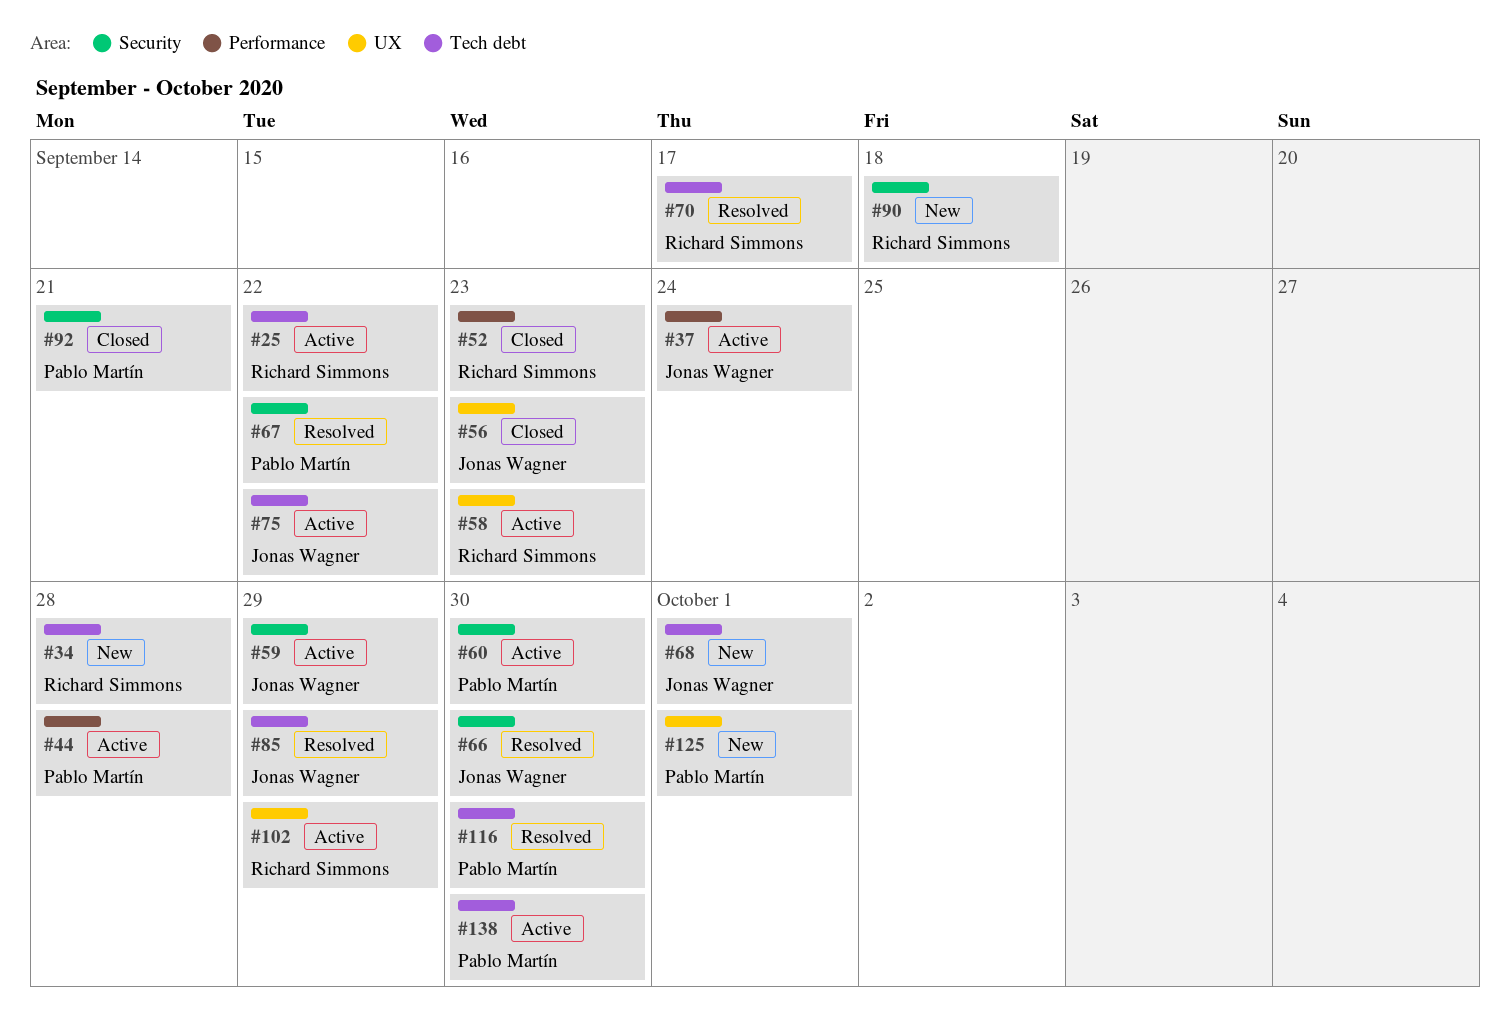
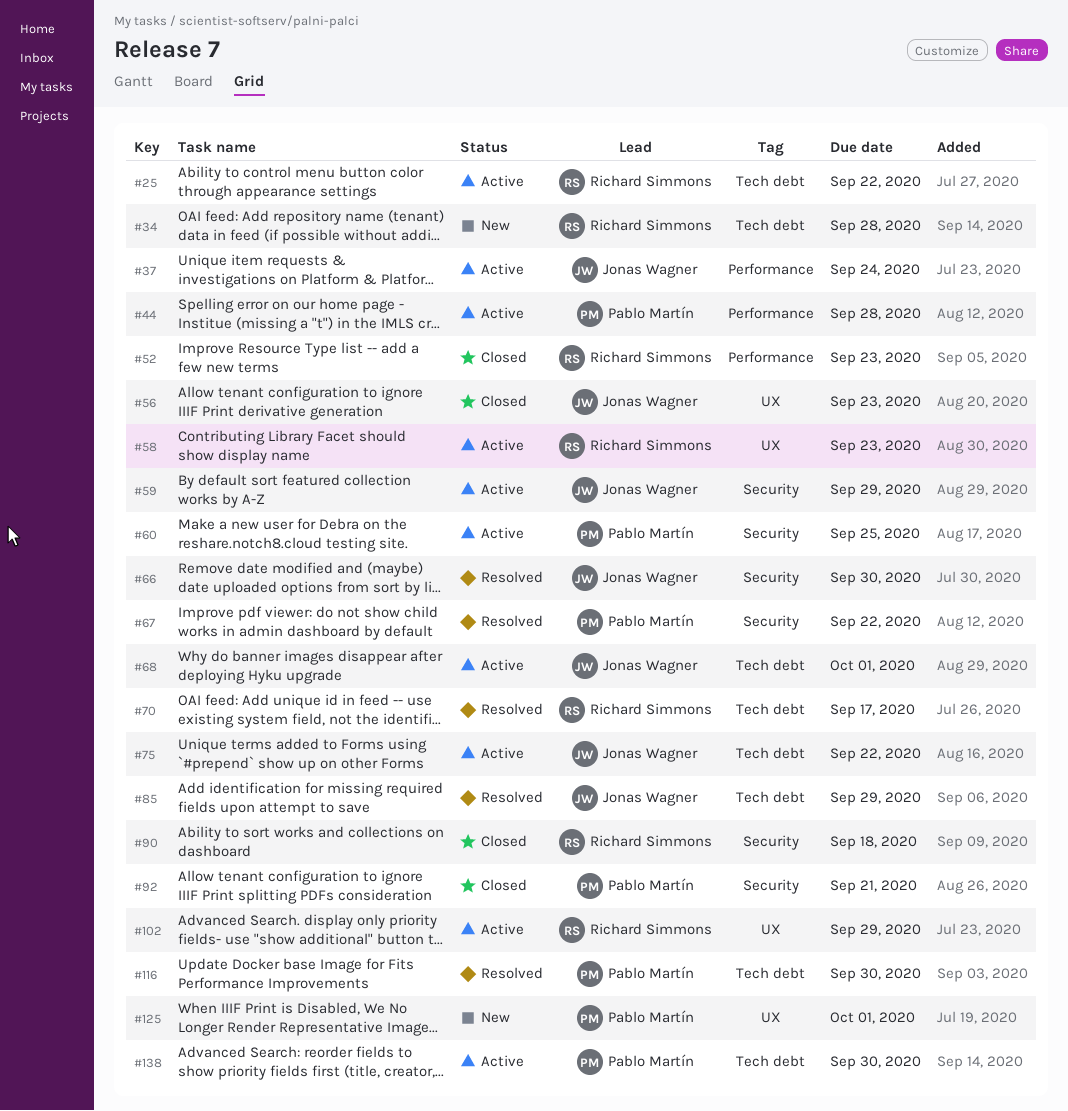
#60, due: Sep 30 -> Sep 25
#68, status: New -> Active
#90, status: New -> Closed

